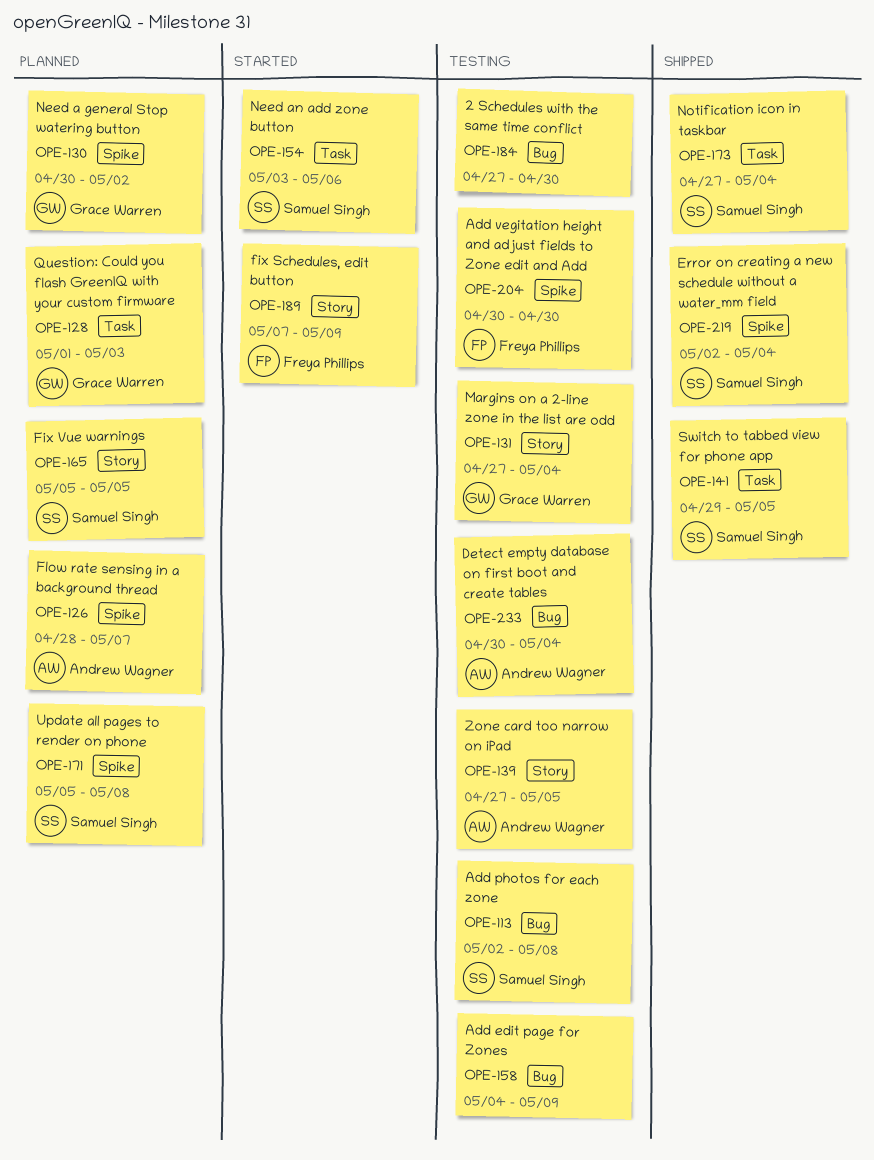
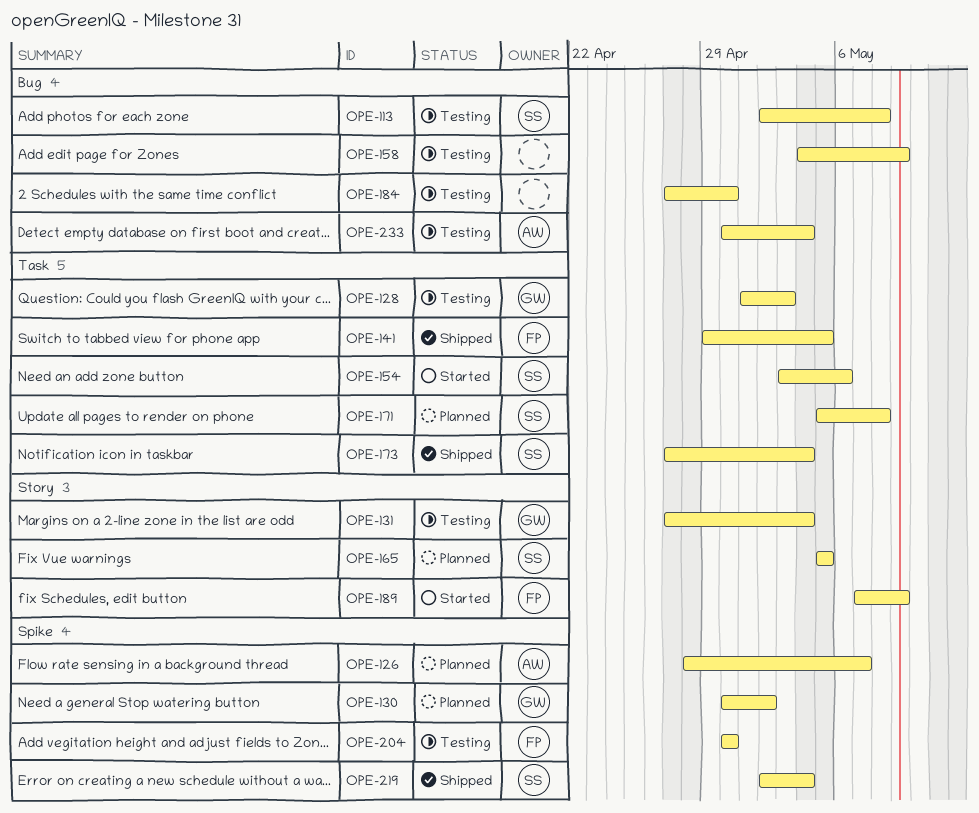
OPE-128, status: Planned -> Testing
OPE-139: present -> none
OPE-141, owner: Samuel Singh -> Freya Phillips
OPE-171, label: Spike -> Task

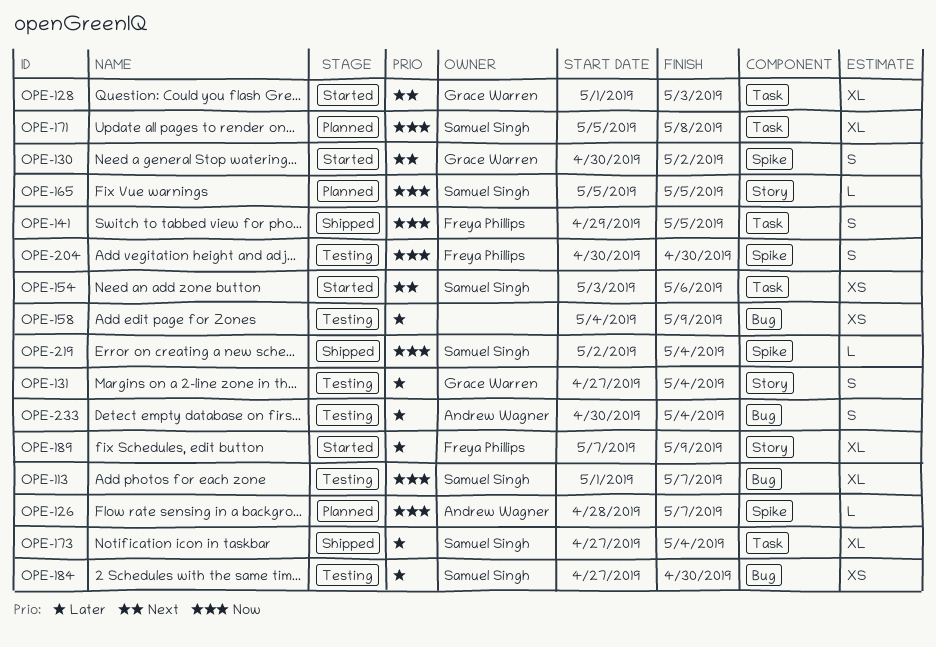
OPE-113, start: May 2 -> May 1
OPE-113, due: May 8 -> May 7
OPE-128, status: Testing -> Started
OPE-130, status: Planned -> Started
OPE-184, owner: none -> Samuel Singh

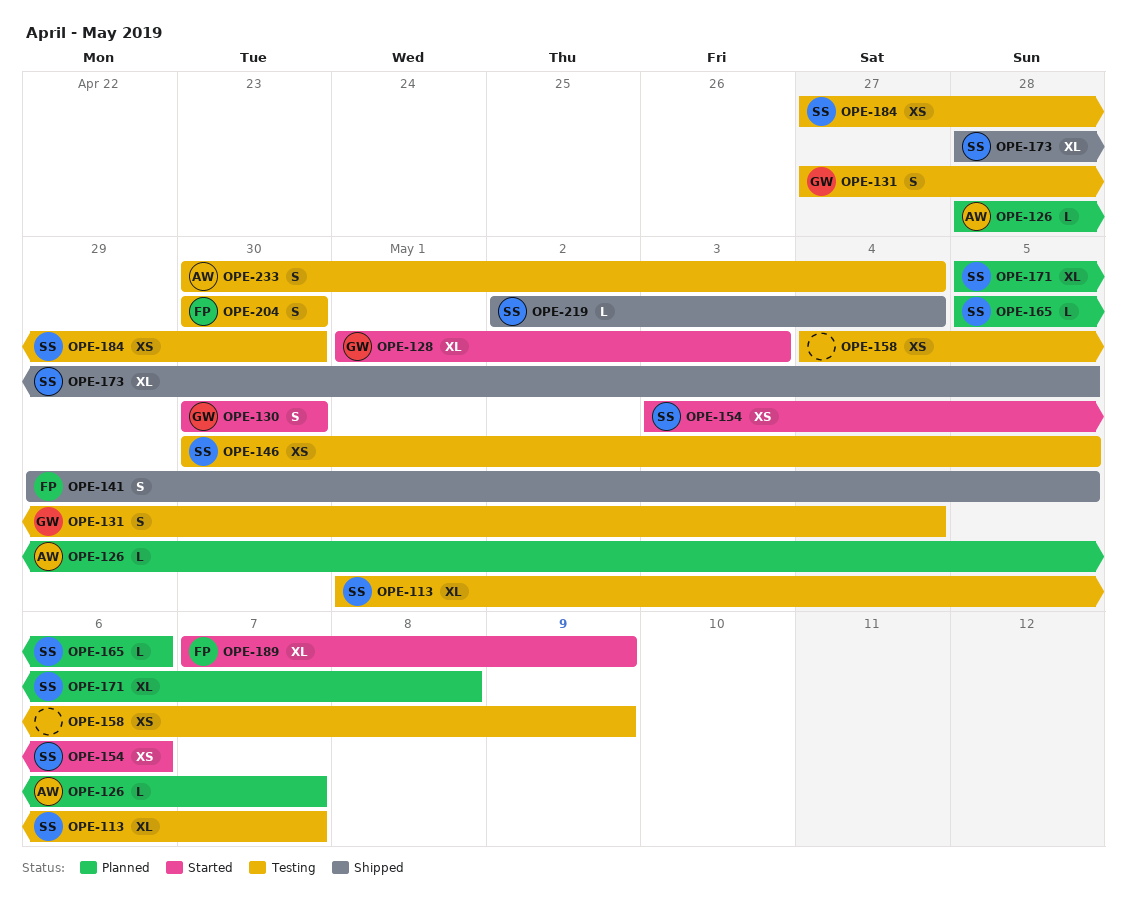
OPE-130, due: May 2 -> Apr 30
OPE-146: none -> present
OPE-165, due: May 5 -> May 6
OPE-173, start: Apr 27 -> Apr 28
OPE-173, due: May 4 -> May 5

